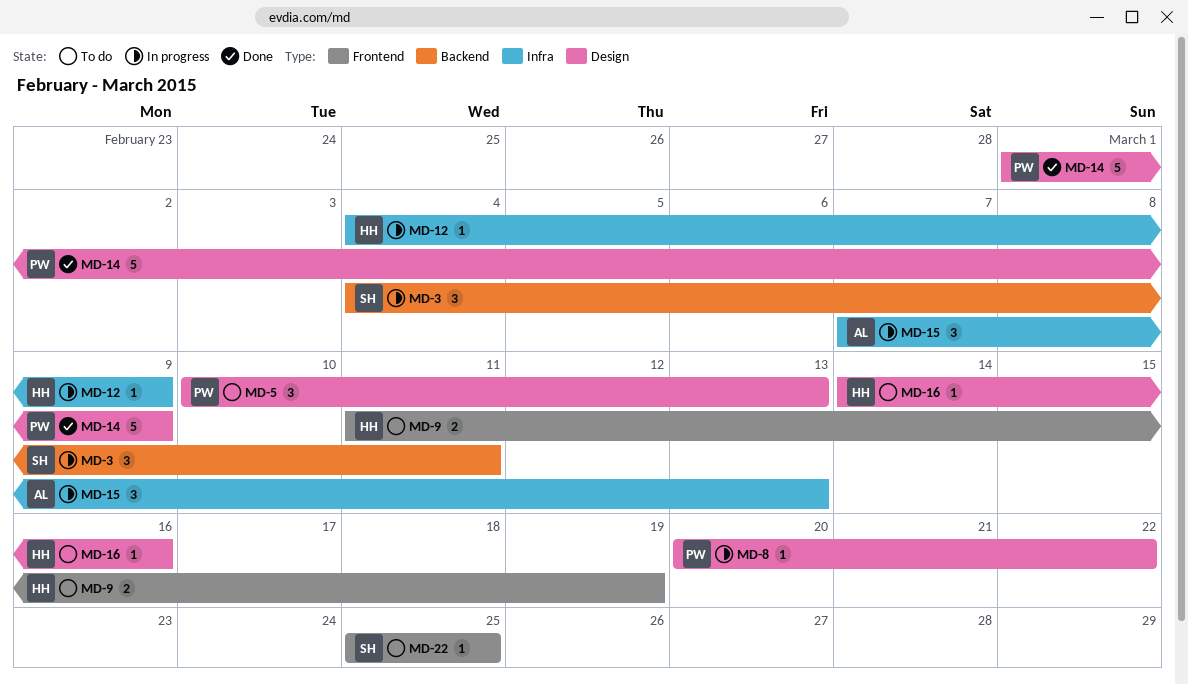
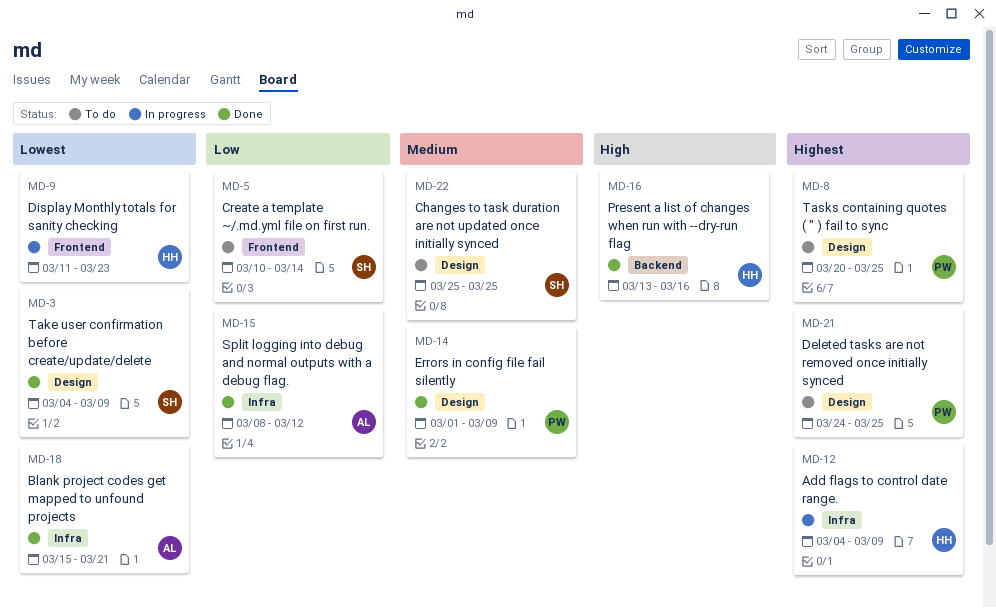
MD-3, status: In progress -> Done
MD-3, label: Backend -> Design
MD-3, due: Mar 11 -> Mar 9
MD-5, owner: PW -> SH
MD-5, label: Design -> Frontend
MD-5, due: Mar 13 -> Mar 14
MD-8, status: In progress -> To do
MD-8, due: Mar 22 -> Mar 25
MD-9, status: To do -> In progress
MD-9, due: Mar 19 -> Mar 23
MD-15, status: In progress -> Done
MD-15, start: Mar 7 -> Mar 8
MD-15, due: Mar 13 -> Mar 12
MD-16, status: To do -> Done
MD-16, label: Design -> Backend
MD-16, start: Mar 14 -> Mar 13
MD-18: none -> present
MD-21: none -> present
MD-22, label: Frontend -> Design

